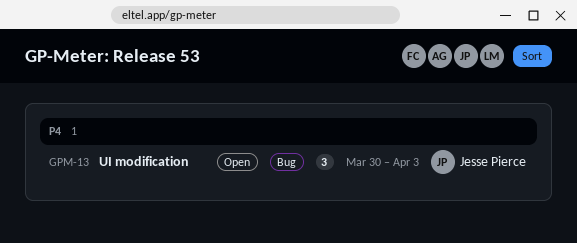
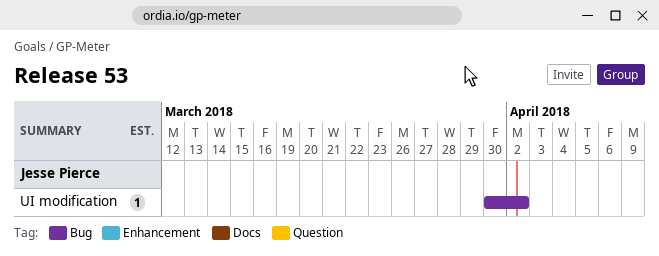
UI modification, estimate: 3 -> 1
UI modification, due: Apr 3 -> Apr 2

